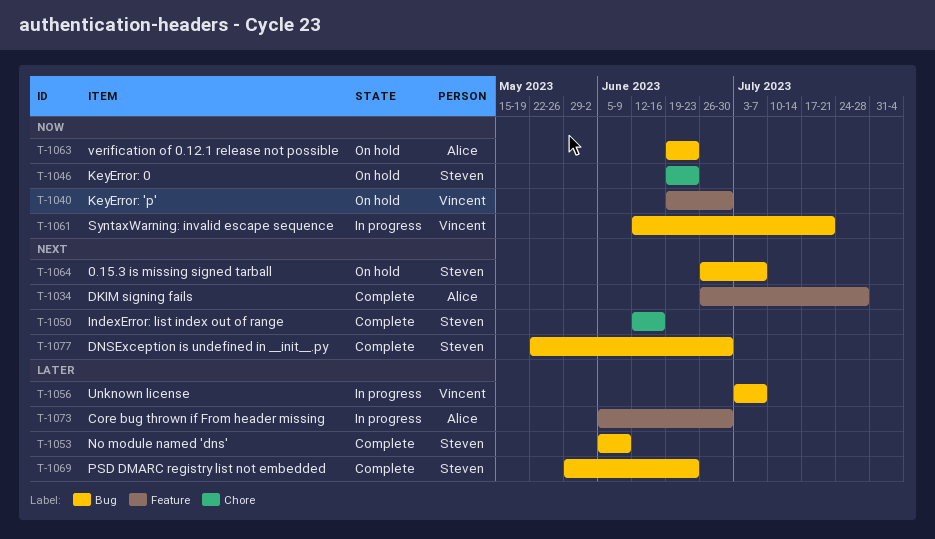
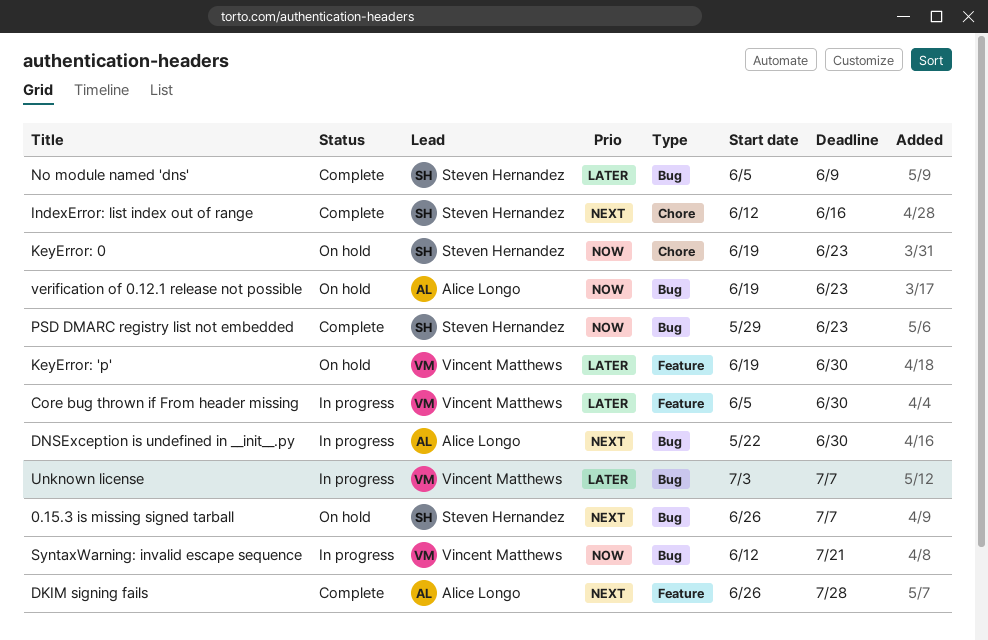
Core bug thrown if From header missing, owner: Alice Longo -> Vincent Matthews
DNSException is undefined in __init__.py, status: Complete -> In progress
DNSException is undefined in __init__.py, owner: Steven Hernandez -> Alice Longo
KeyError: 'p', priority: Now -> Later
PSD DMARC registry list not embedded, priority: Later -> Now

